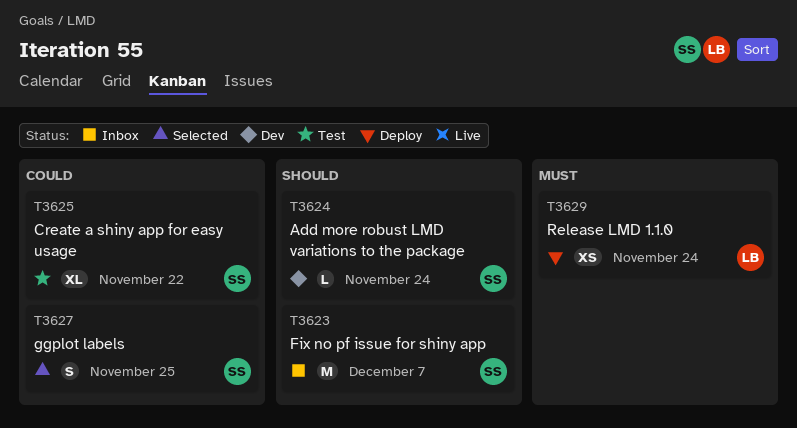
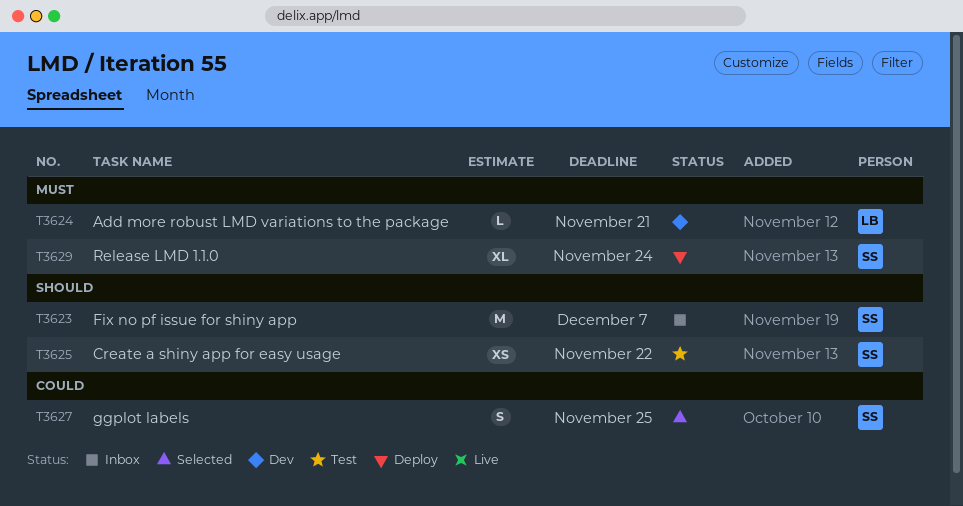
T3624, owner: SS -> LB
T3624, priority: Should -> Must
T3624, due: Nov 24 -> Nov 21
T3625, priority: Could -> Should
T3625, estimate: XL -> XS
T3629, owner: LB -> SS
T3629, estimate: XS -> XL

